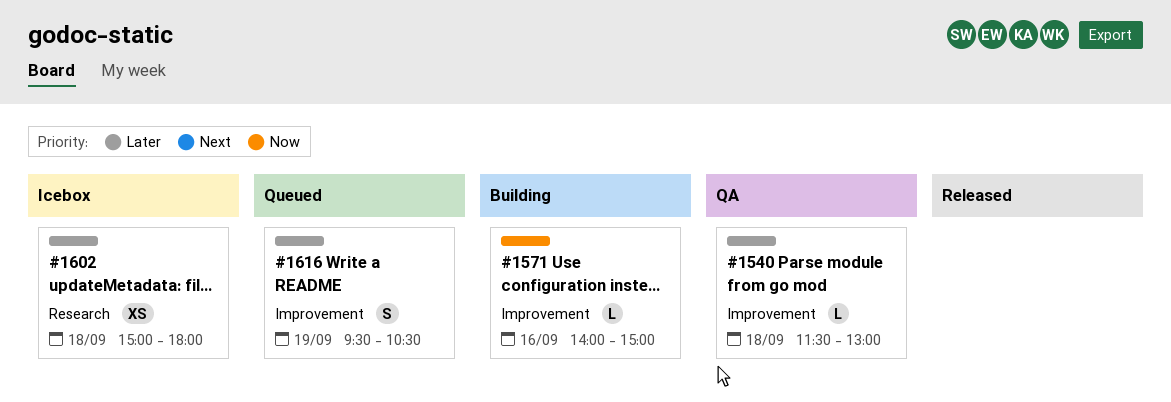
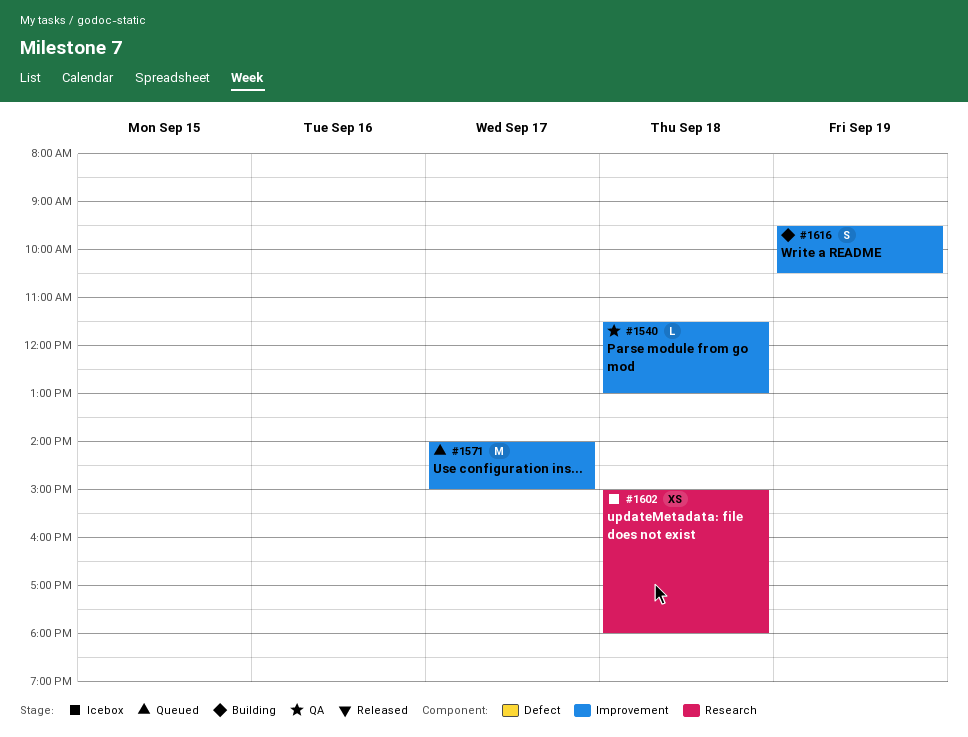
#1571, status: Building -> Queued
#1571, estimate: L -> M
#1571, day: Sep 16 -> Sep 17
#1616, status: Queued -> Building

